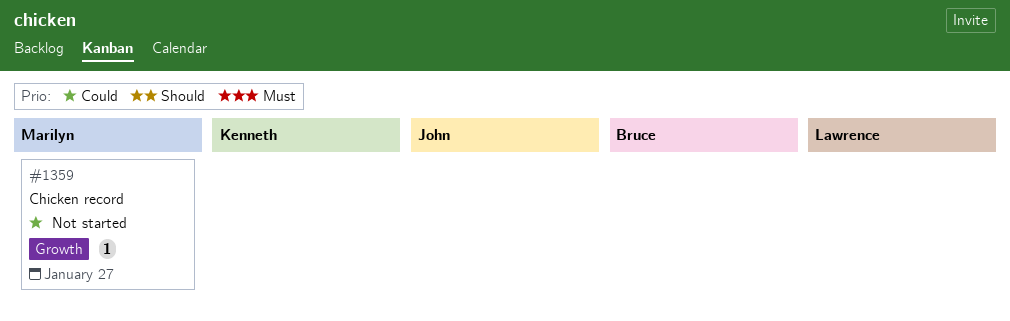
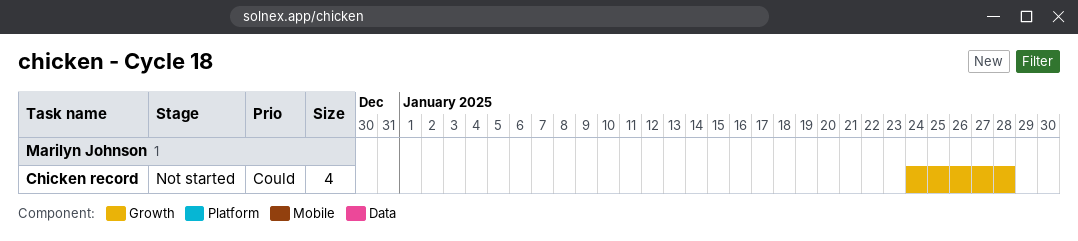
Chicken record, estimate: 1 -> 4
Chicken record, due: Jan 27 -> Jan 28

